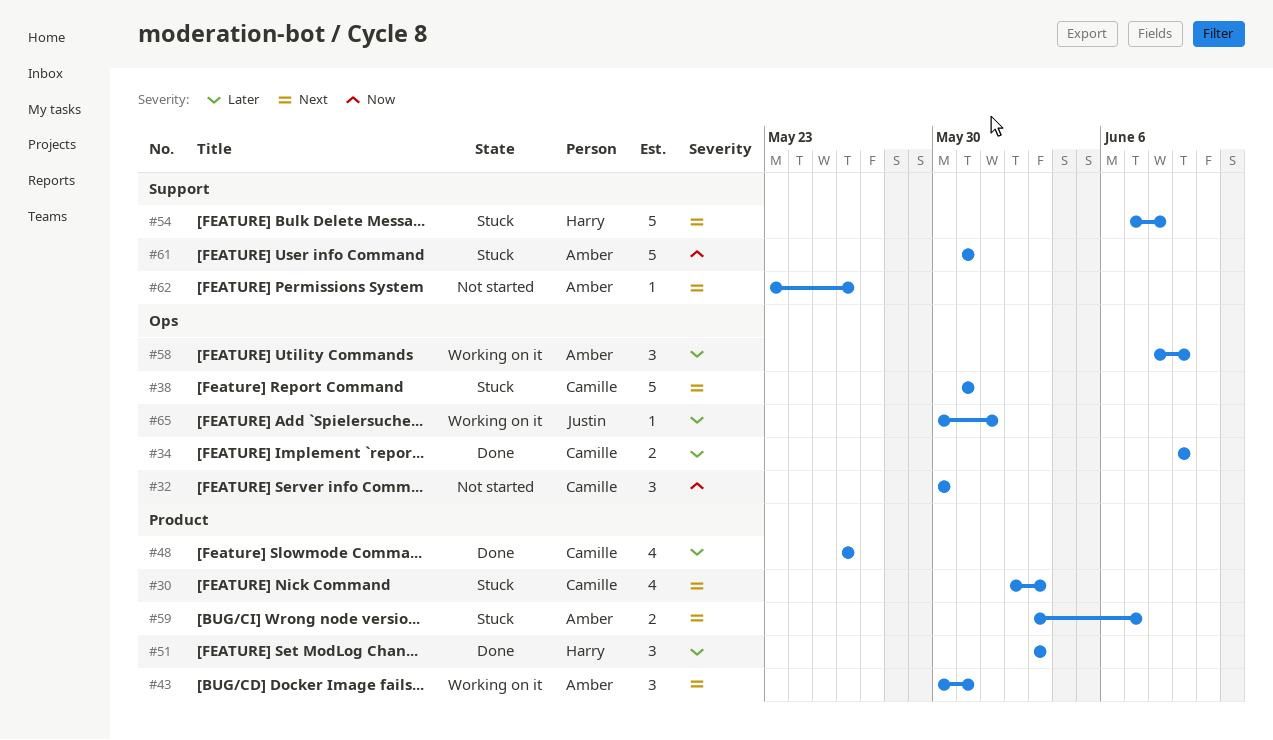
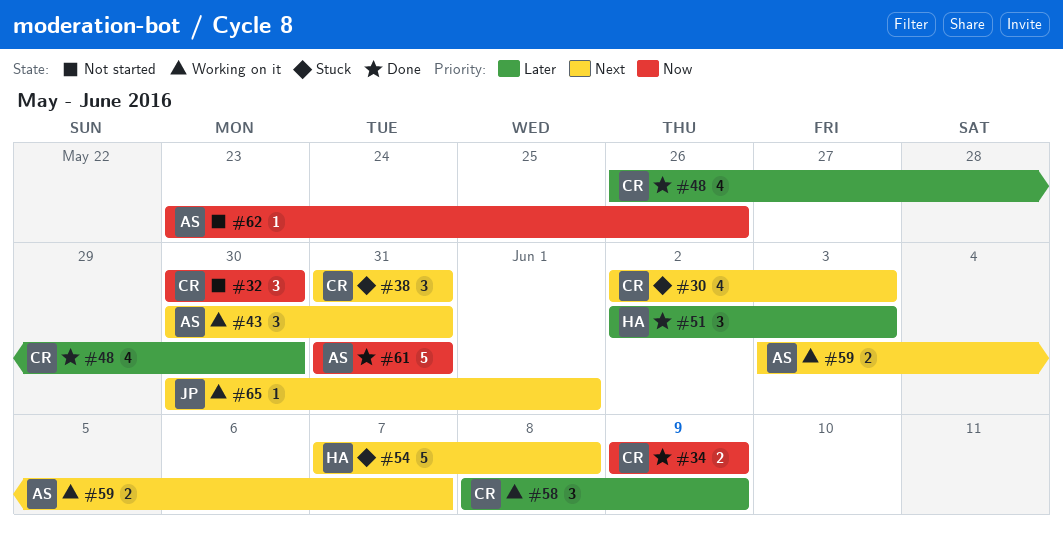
#34, priority: Later -> Now
#38, estimate: 5 -> 3
#48, due: May 26 -> May 30
#51, start: Jun 3 -> Jun 2
#58, owner: Amber -> Camille
#59, status: Stuck -> Working on it
#61, status: Stuck -> Done
#62, priority: Next -> Now
#65, priority: Later -> Next

